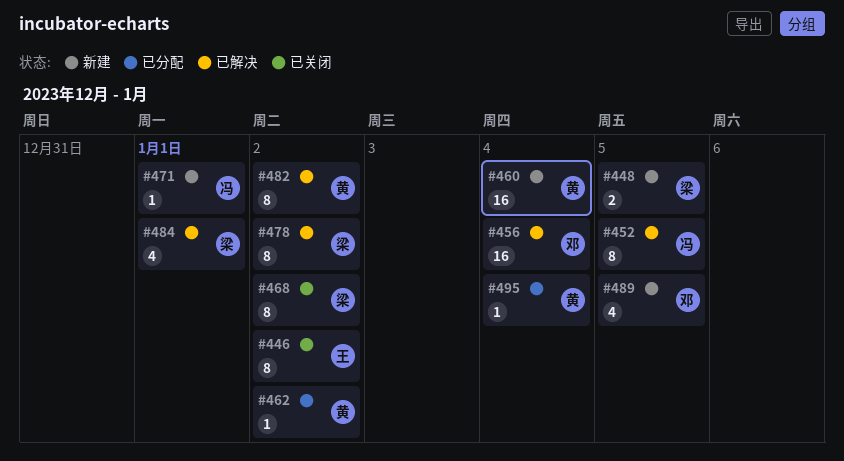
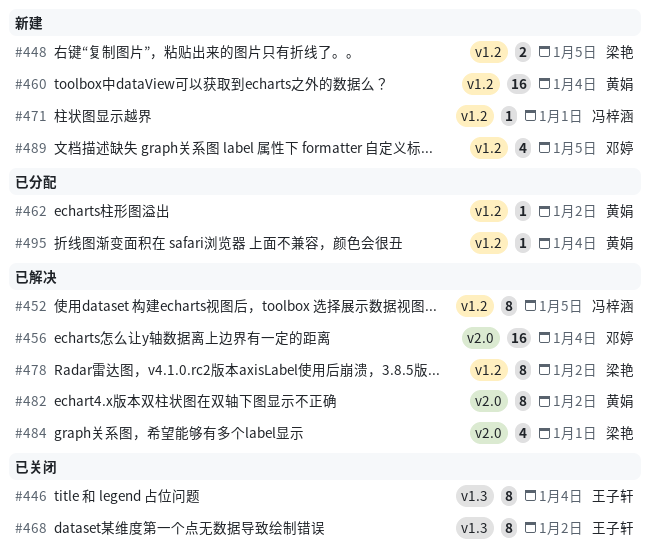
#446, due: Jan 2 -> Jan 4
#468, owner: 梁艳 -> 王子轩

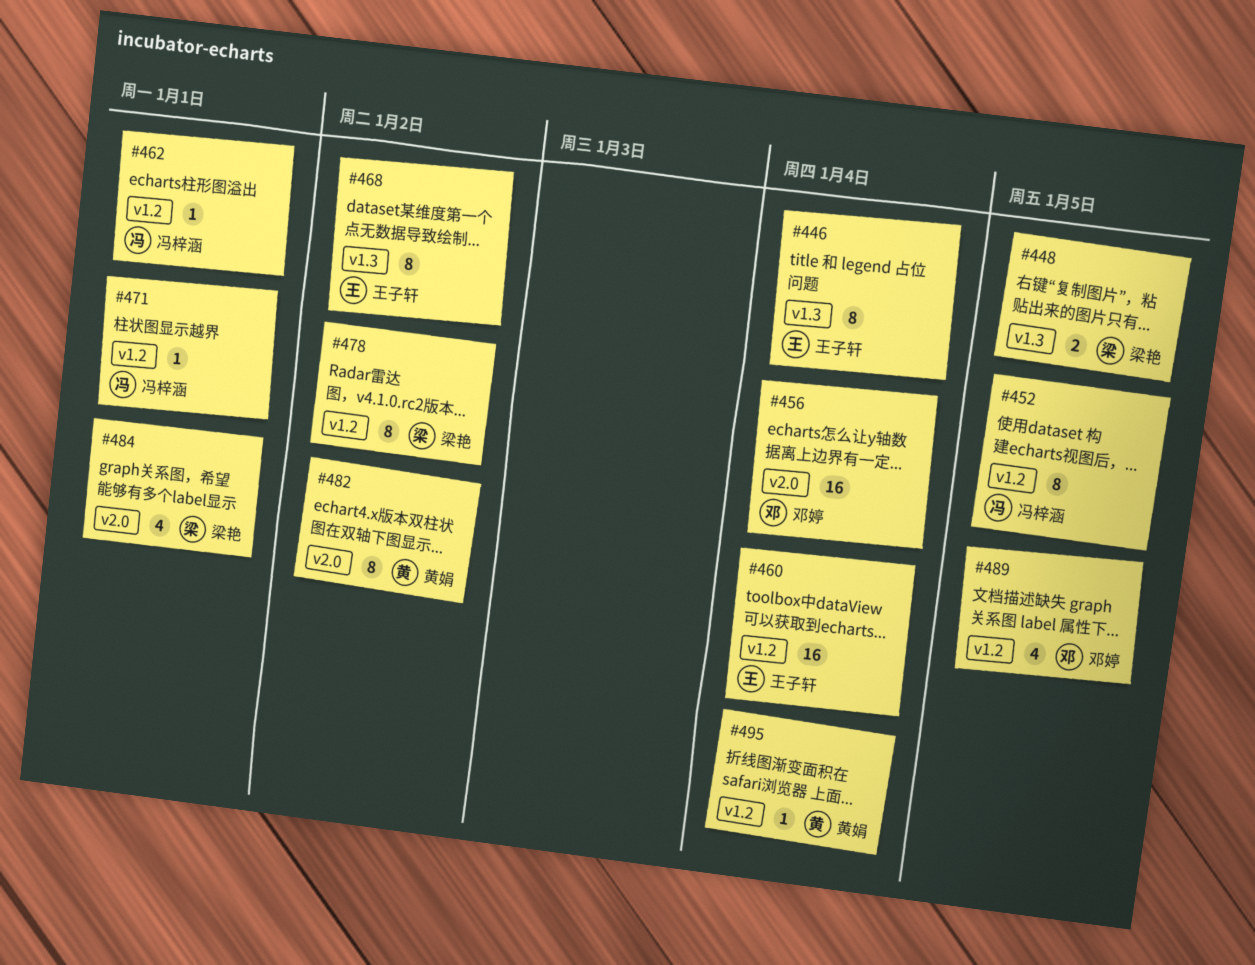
#448, label: v1.2 -> v1.3
#460, owner: 黄娟 -> 王子轩
#462, owner: 黄娟 -> 冯梓涵
#462, due: Jan 2 -> Jan 1

